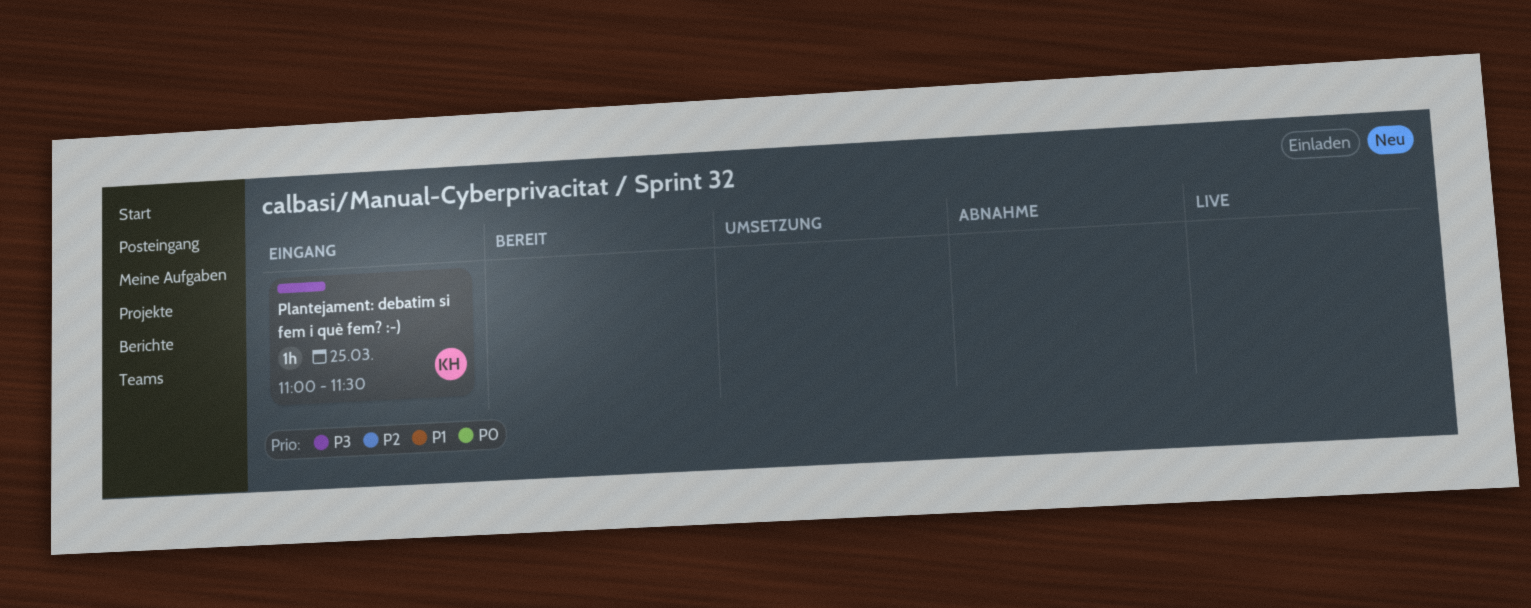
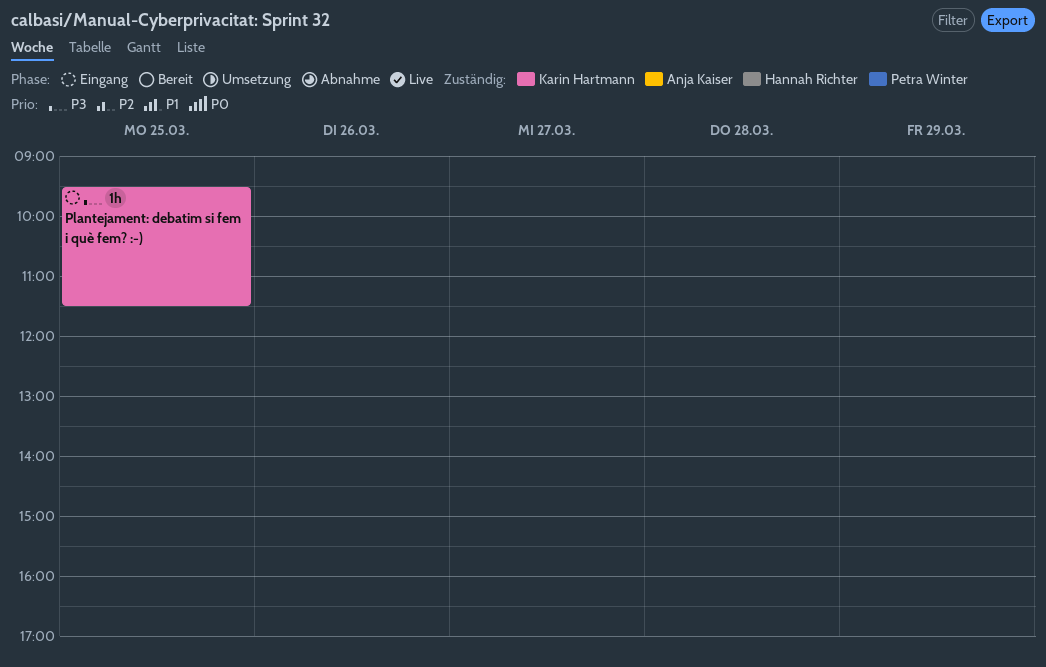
Plantejament: debatim si fem i què fem? :-), begins: 11:00 -> 09:30

